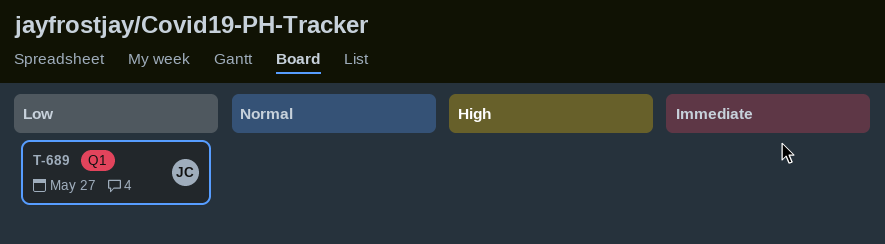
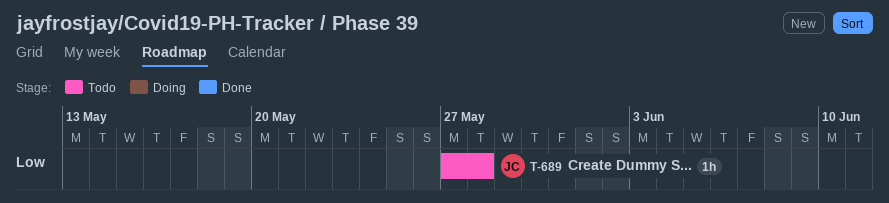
T-689, due: May 27 -> May 28

